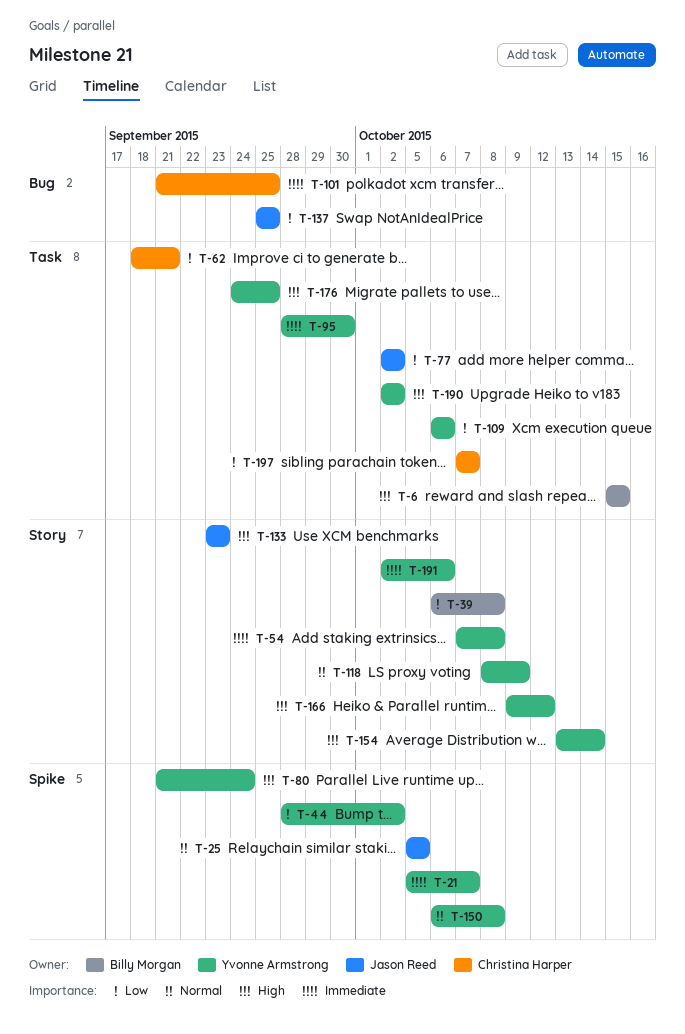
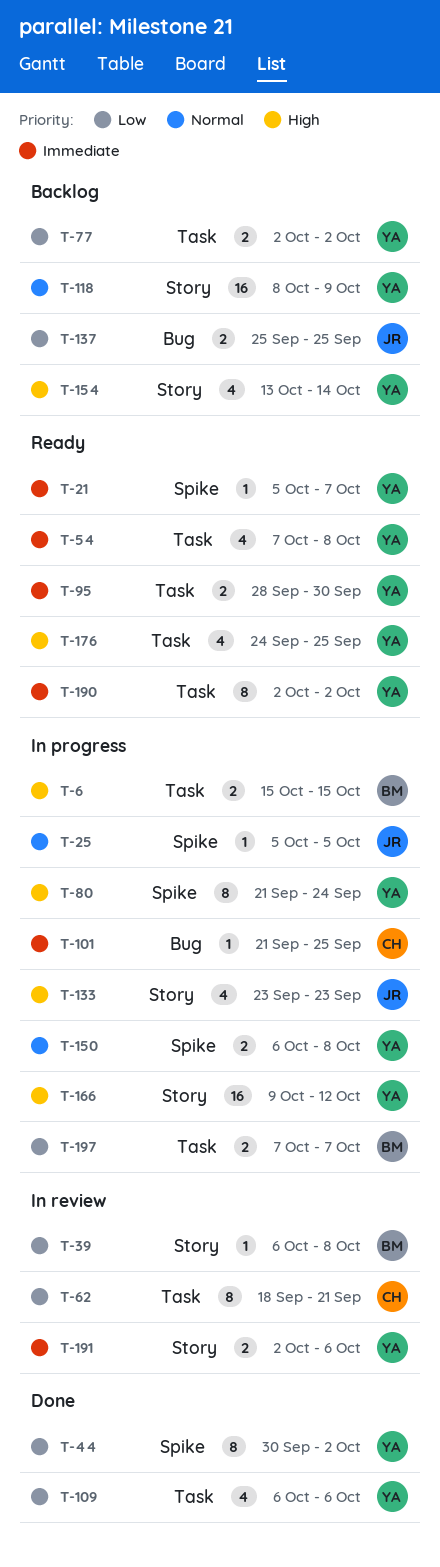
T-44, start: Sep 28 -> Sep 30
T-54, label: Story -> Task
T-77, owner: Jason Reed -> Yvonne Armstrong
T-190, priority: High -> Immediate
T-197, owner: Christina Harper -> Billy Morgan

